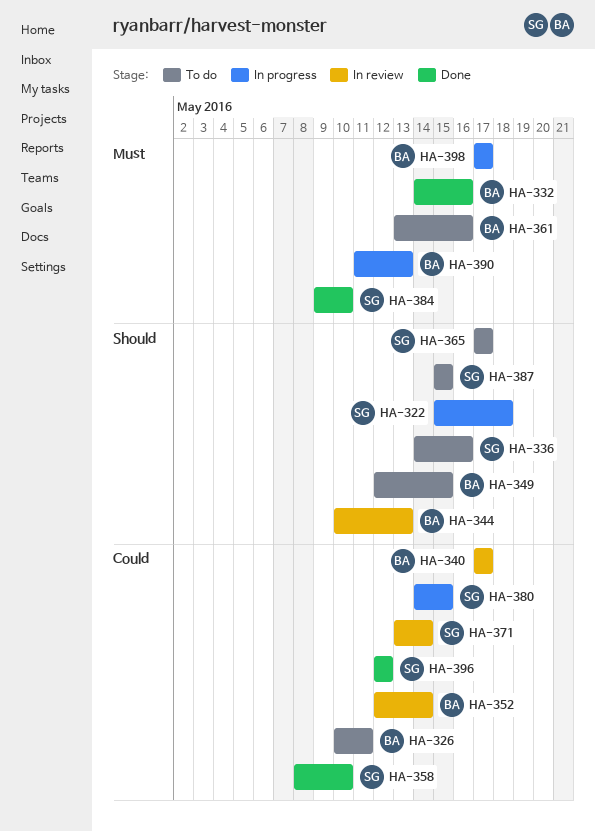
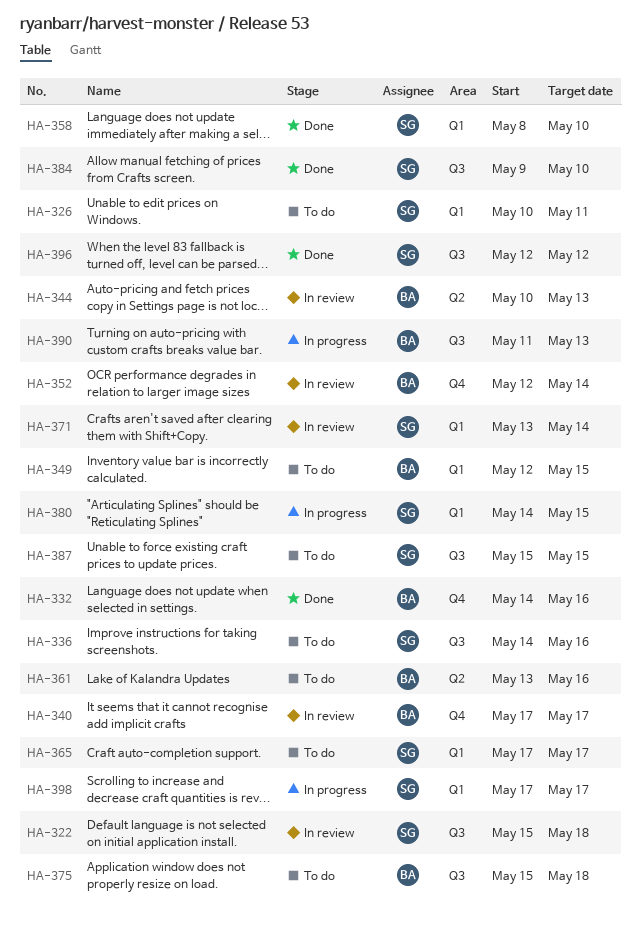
HA-322, status: In progress -> In review
HA-326, owner: BA -> SG
HA-375: none -> present
HA-398, owner: BA -> SG

